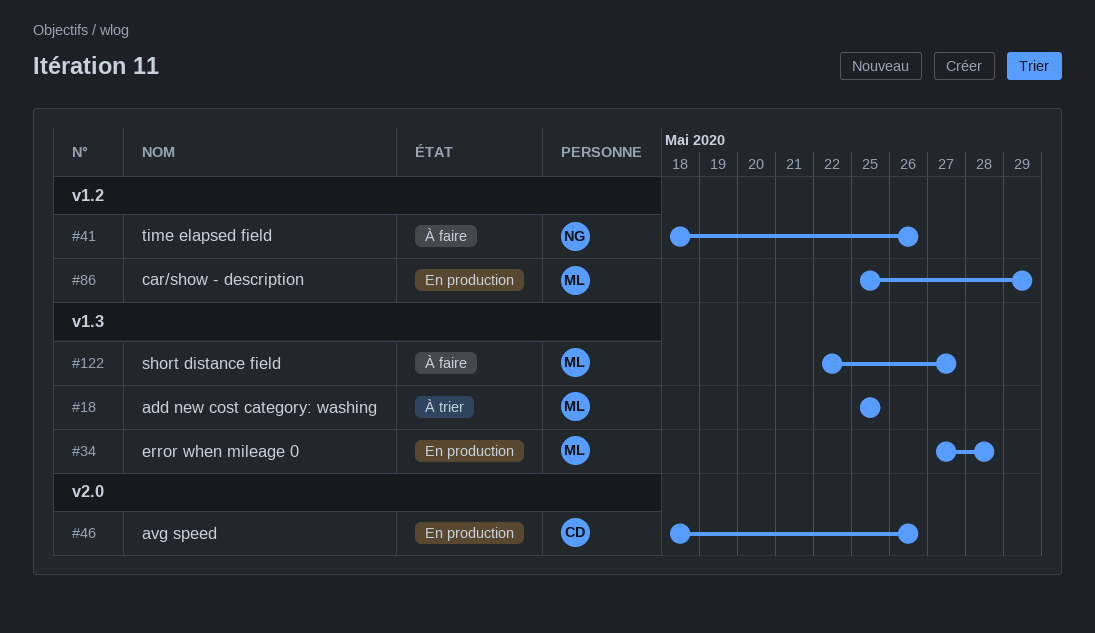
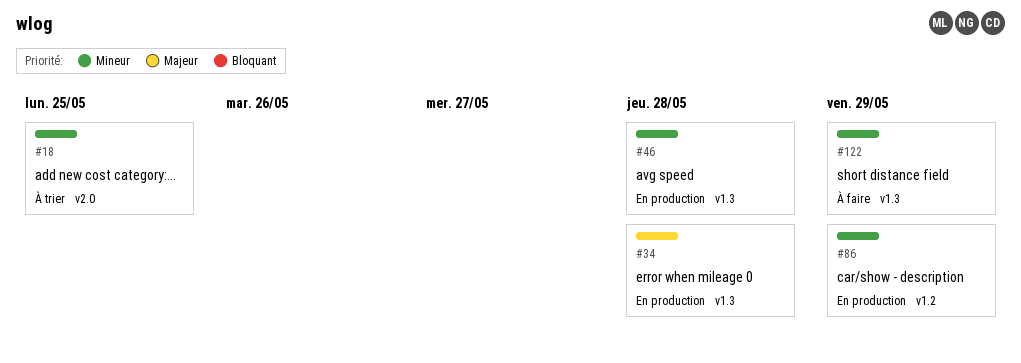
#18, label: v1.3 -> v2.0
#41: present -> none
#46, label: v2.0 -> v1.3
#46, due: May 26 -> May 28
#122, due: May 27 -> May 29

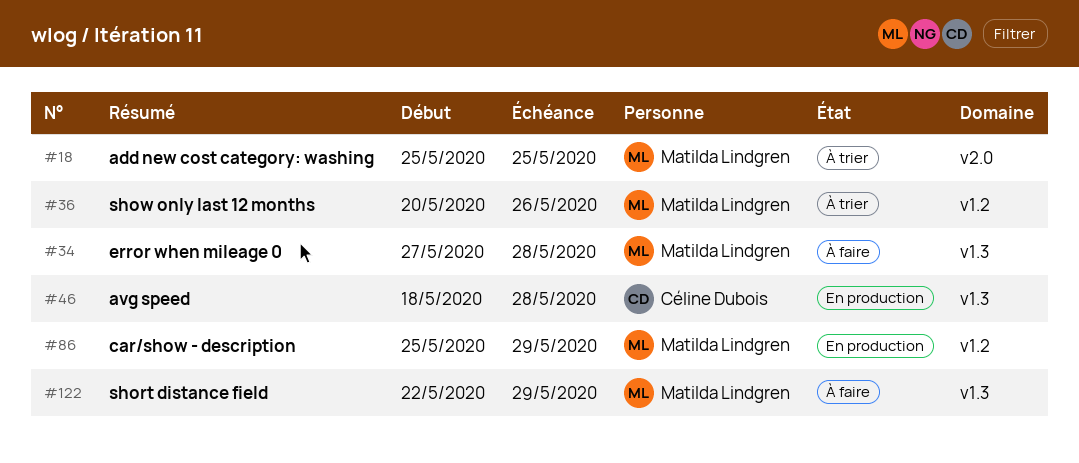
#34, status: En production -> À faire
#36: none -> present

